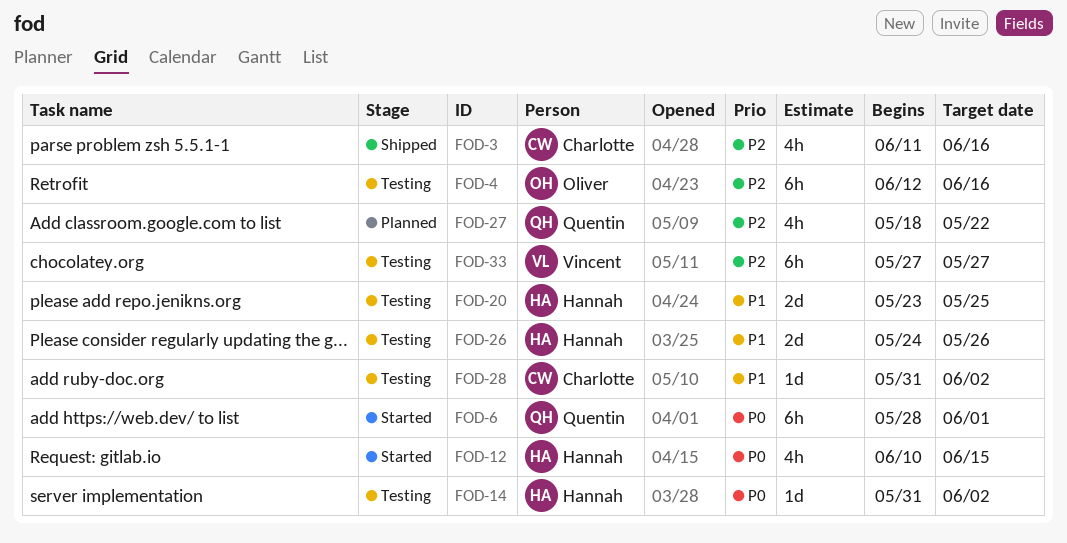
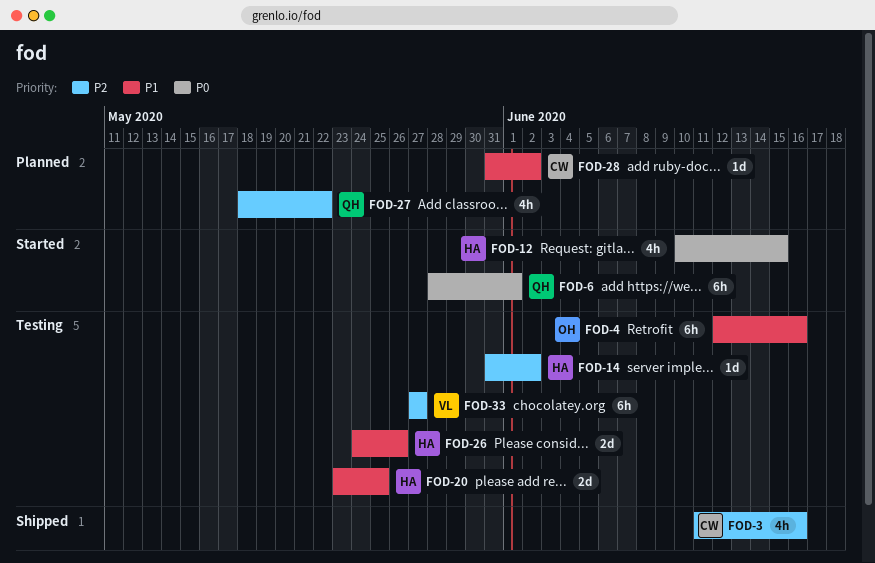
FOD-4, priority: P2 -> P1
FOD-14, priority: P0 -> P2
FOD-28, status: Testing -> Planned

